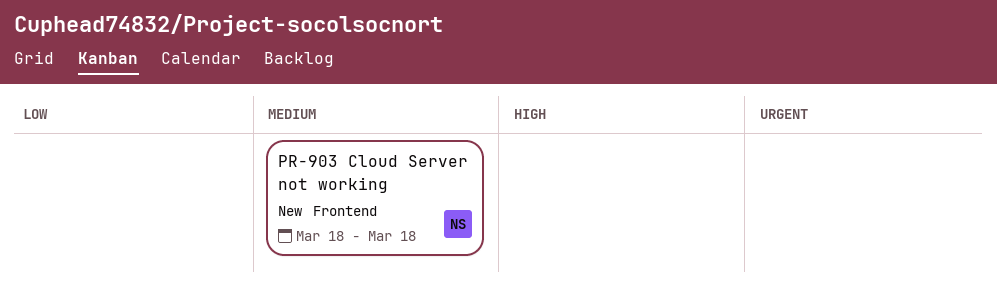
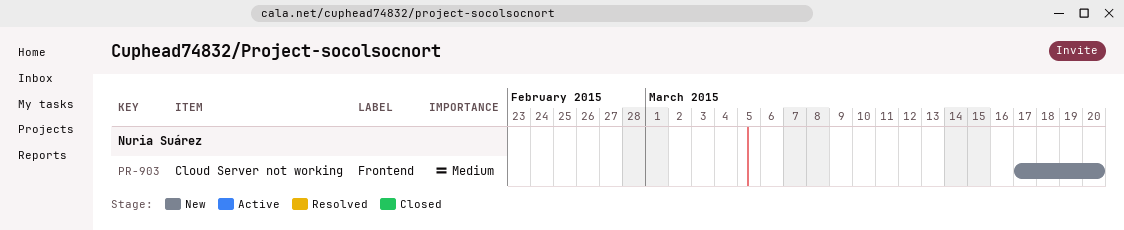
PR-903, start: Mar 18 -> Mar 17
PR-903, due: Mar 18 -> Mar 20

